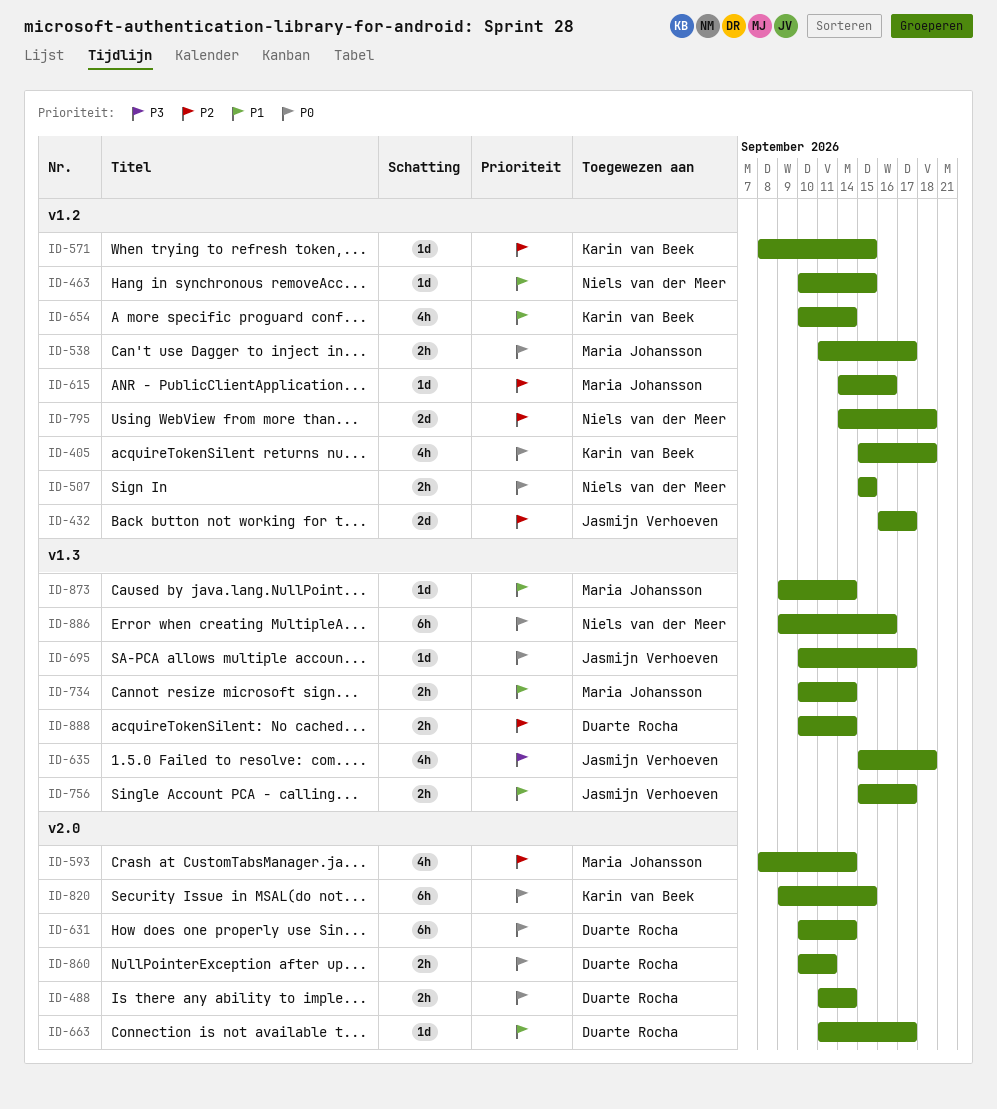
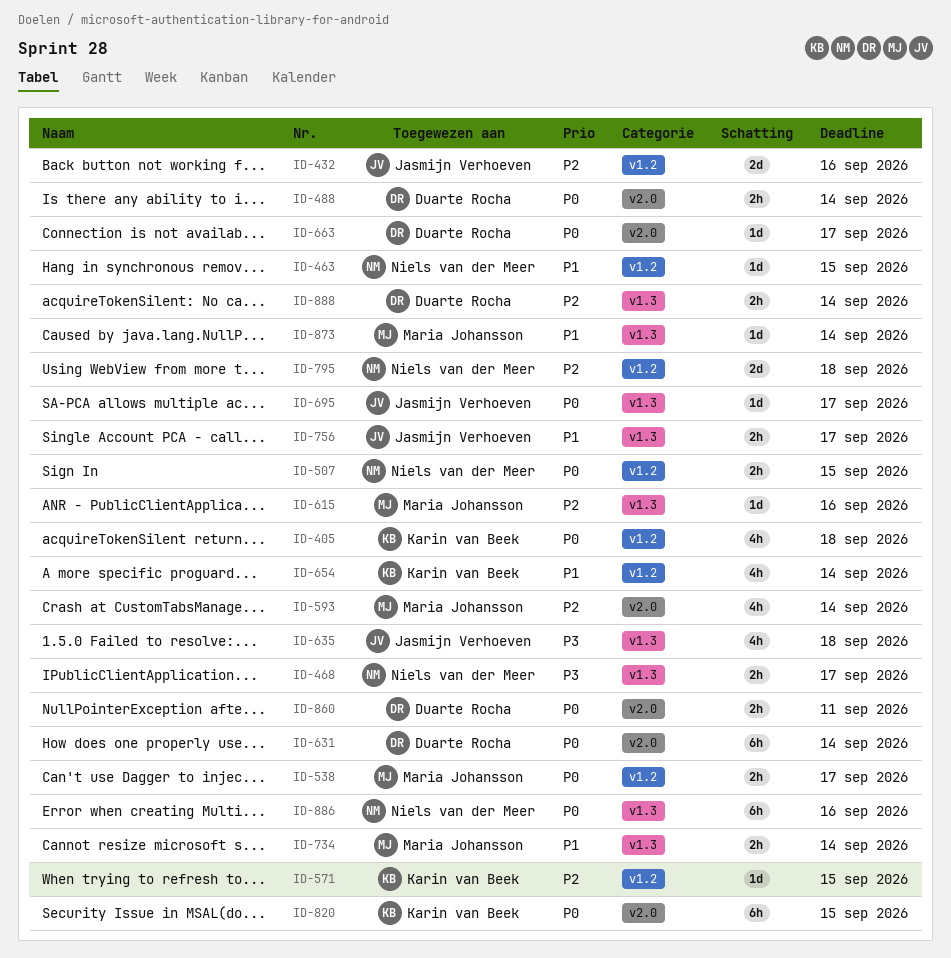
ID-432, due: Sep 17 -> Sep 16
ID-468: none -> present
ID-615, label: v1.2 -> v1.3
ID-663, priority: P1 -> P0

